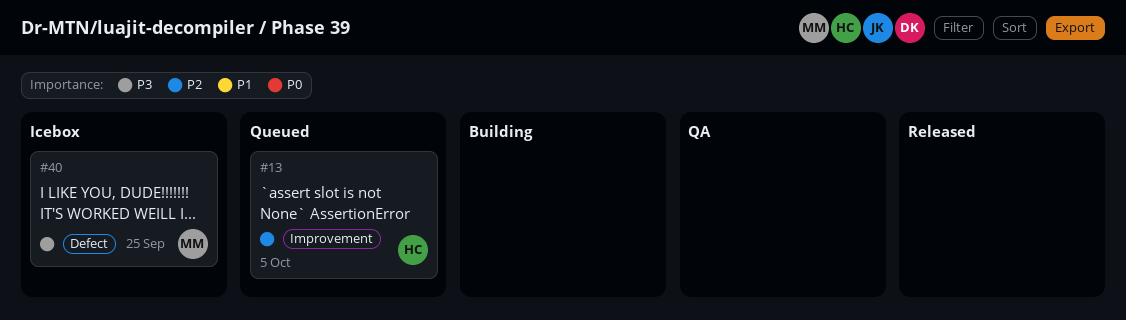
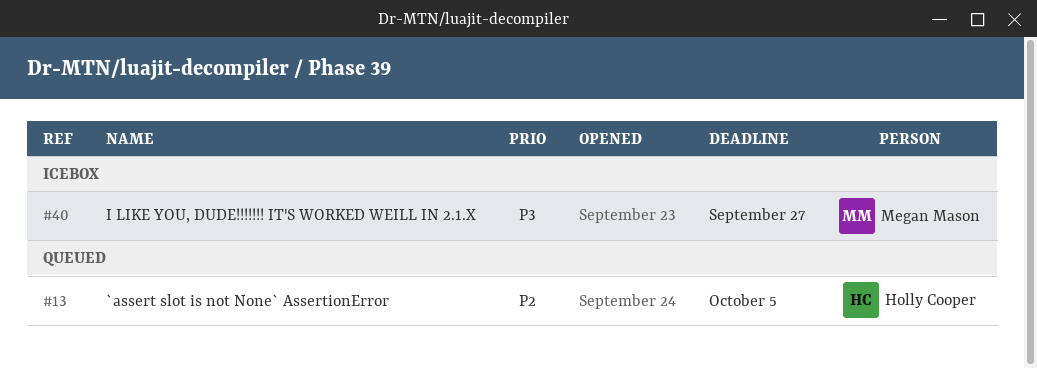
#40, due: Sep 25 -> Sep 27

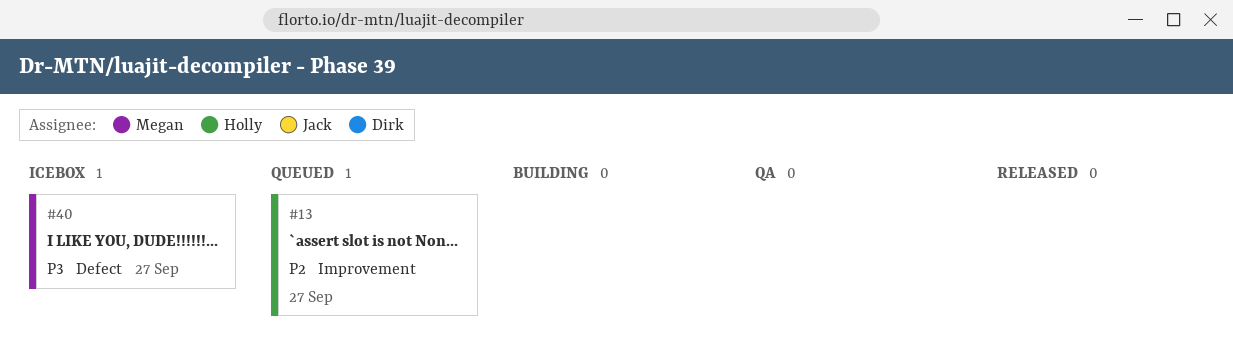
#13, due: Oct 5 -> Sep 27

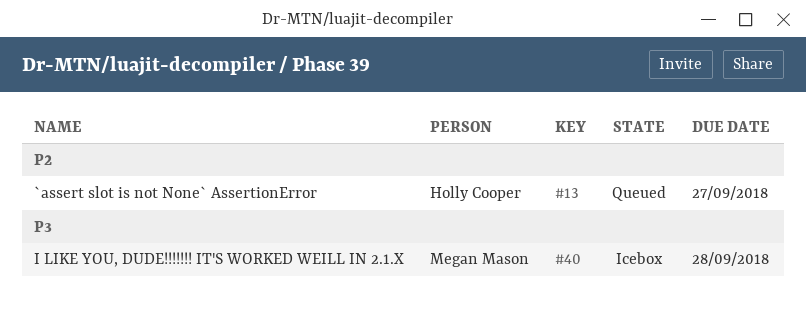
#40, due: Sep 27 -> Sep 28

